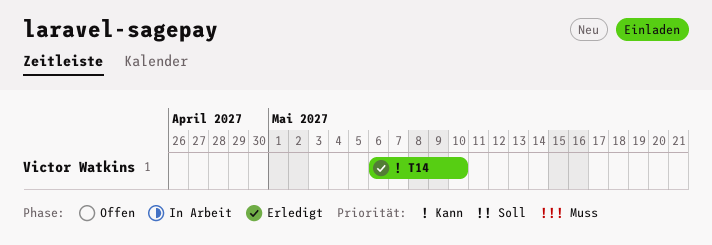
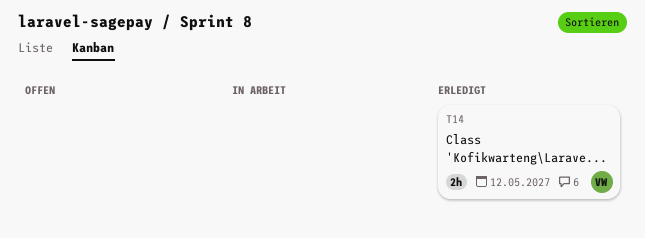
T14, due: May 10 -> May 12

